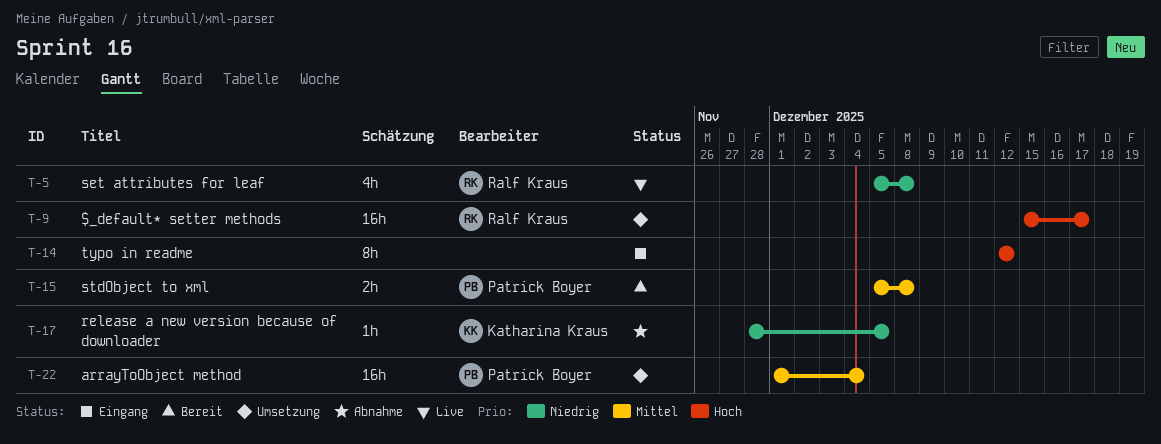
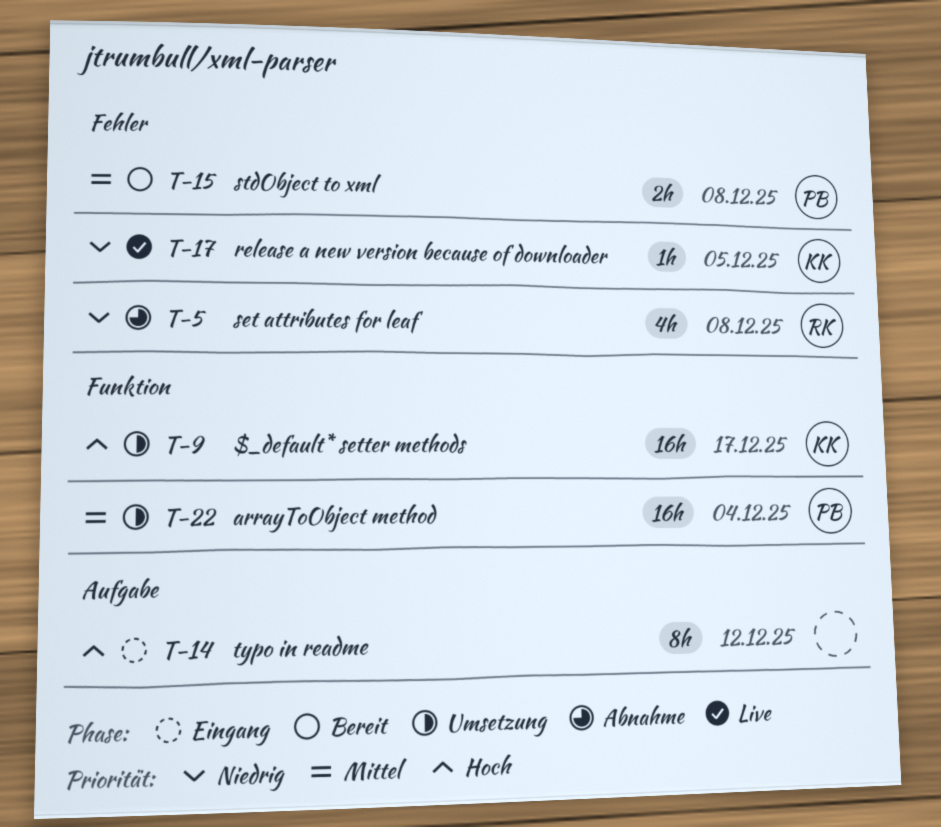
T-5, status: Live -> Abnahme
T-9, owner: Ralf Kraus -> Katharina Kraus
T-17, status: Abnahme -> Live

